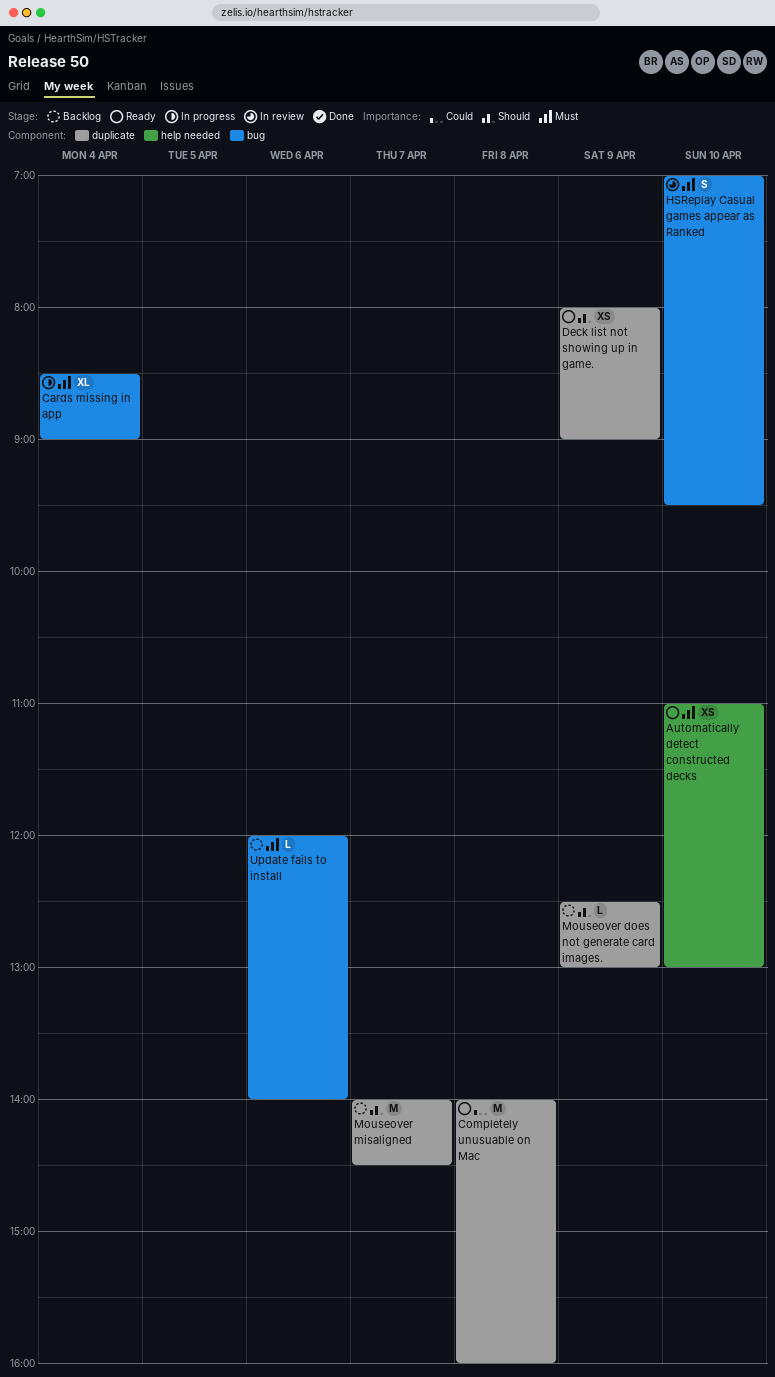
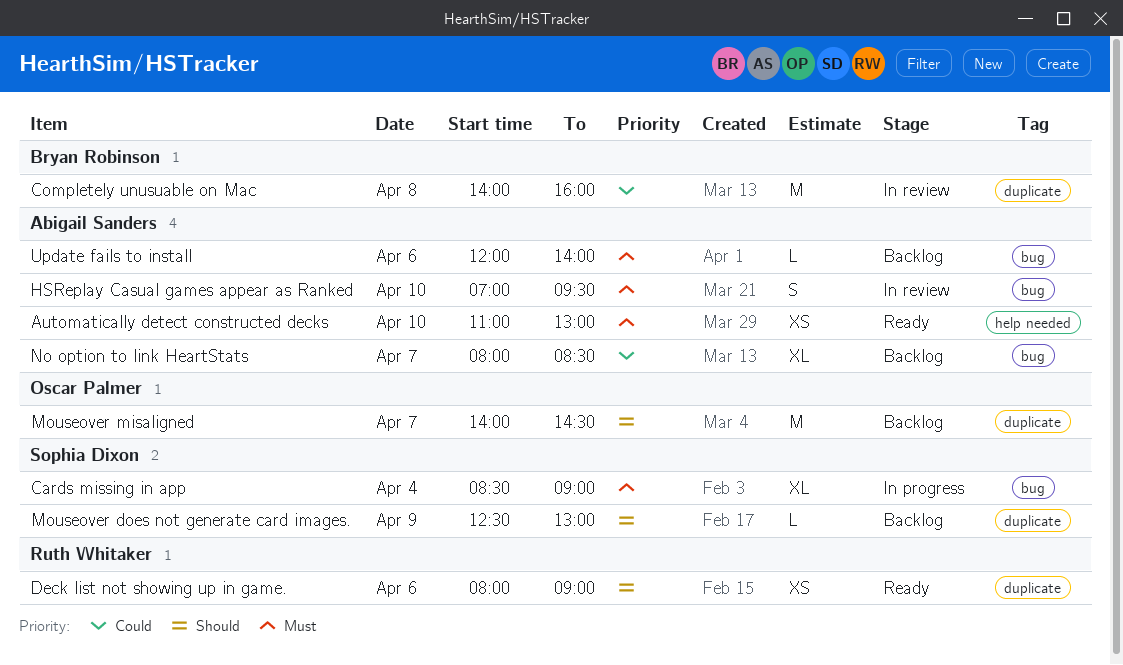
Completely unusuable on Mac, status: Ready -> In review
Deck list not showing up in game., day: Apr 9 -> Apr 6
No option to link HeartStats: none -> present

